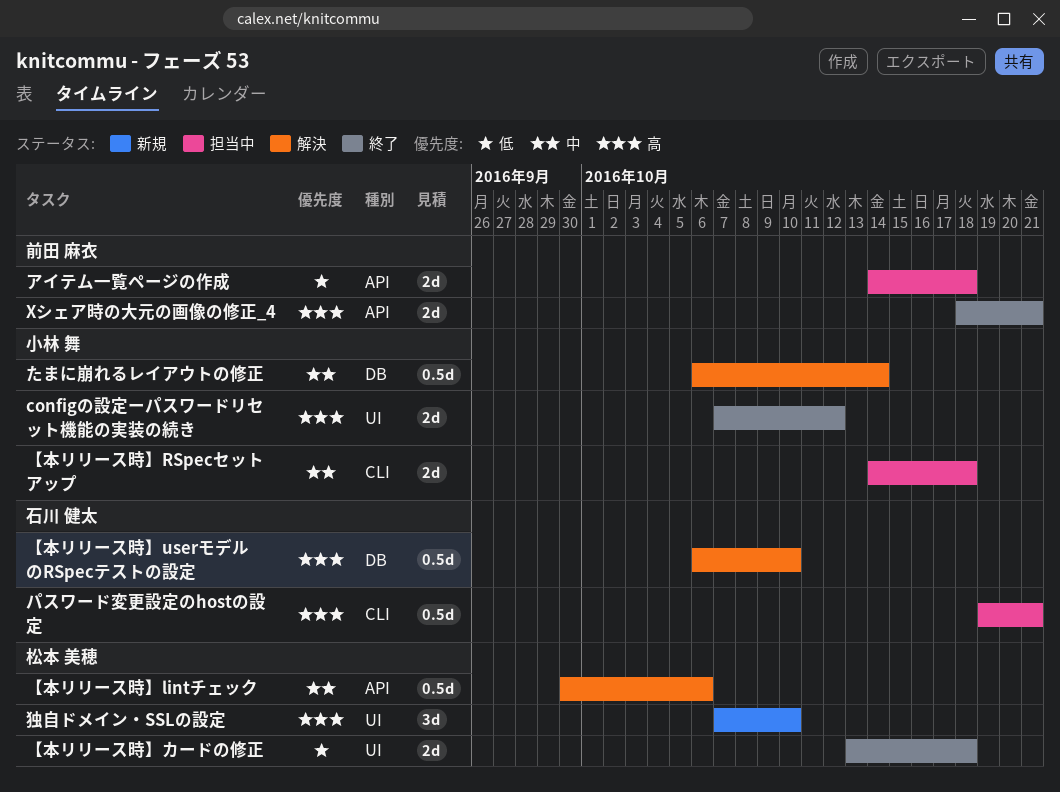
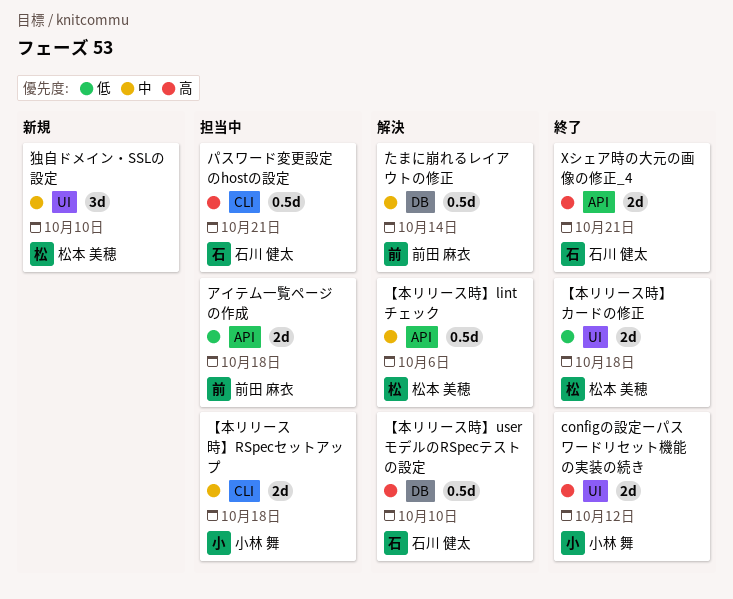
Xシェア時の大元の画像の修正_4, owner: 前田 麻衣 -> 石川 健太
たまに崩れるレイアウトの修正, owner: 小林 舞 -> 前田 麻衣
独自ドメイン・SSLの設定, priority: 高 -> 中

